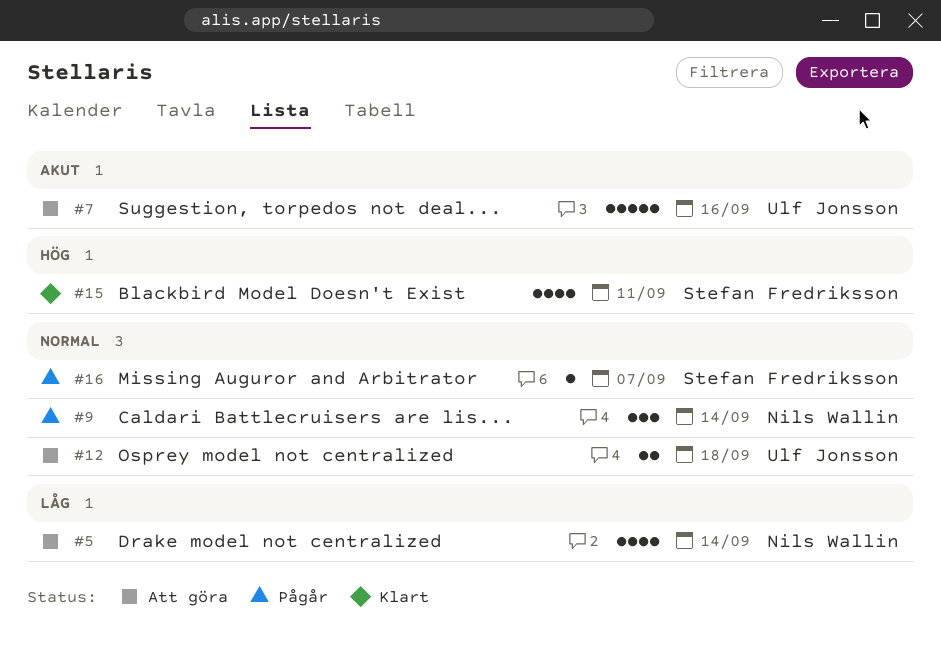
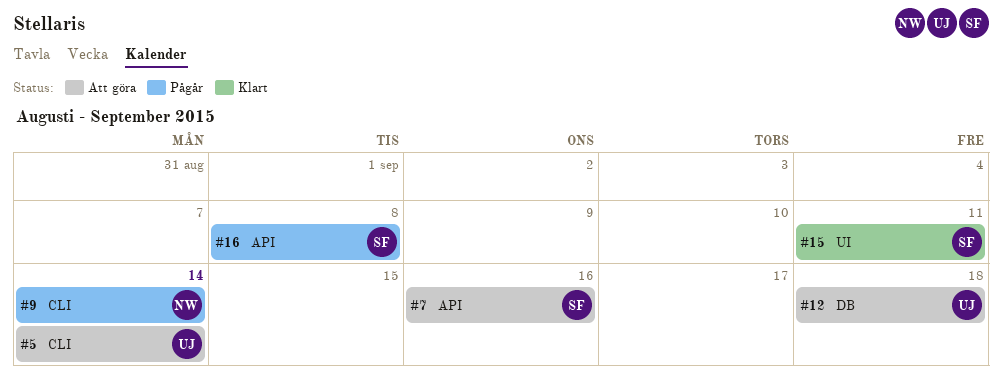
#5, owner: Nils Wallin -> Ulf Jonsson
#7, owner: Ulf Jonsson -> Stefan Fredriksson
#16, due: Sep 7 -> Sep 8

